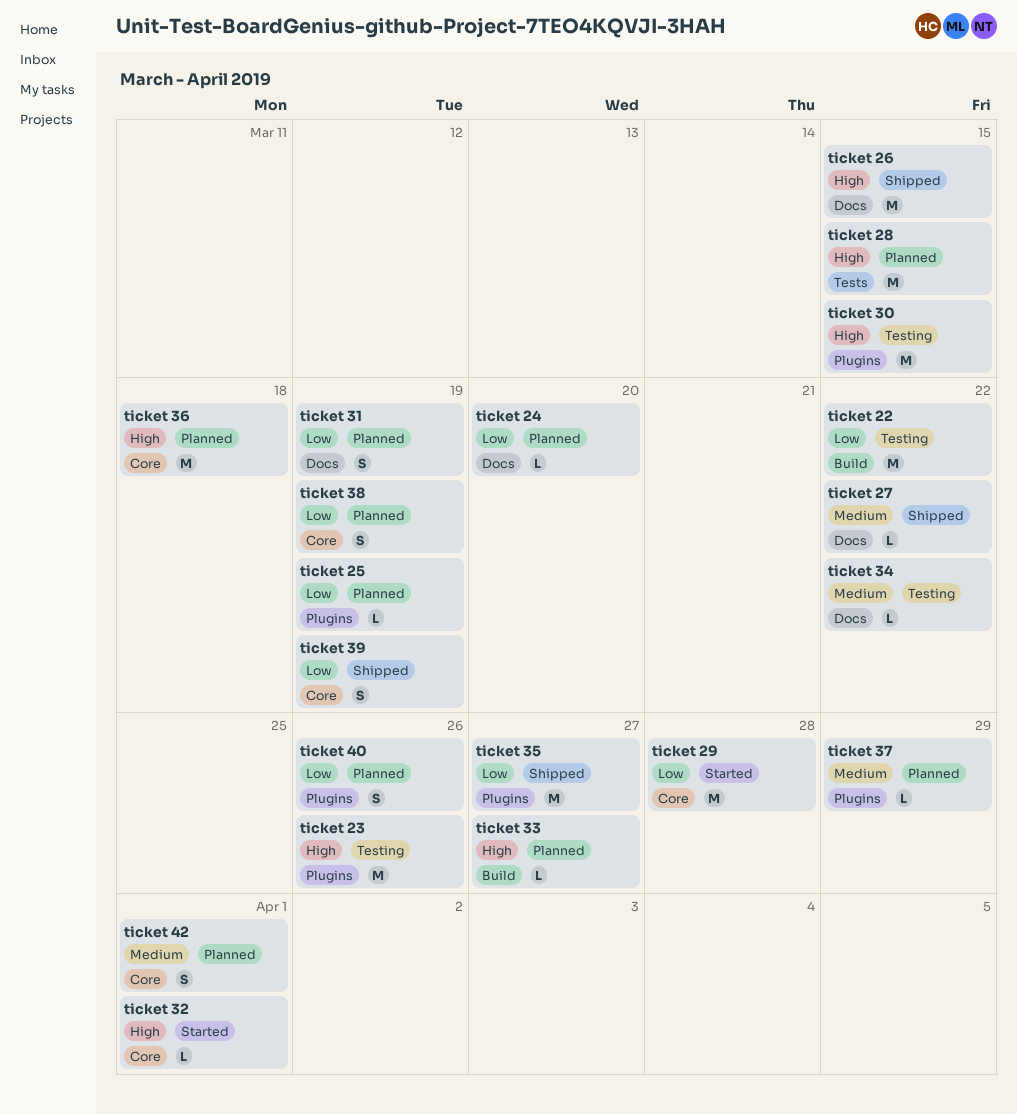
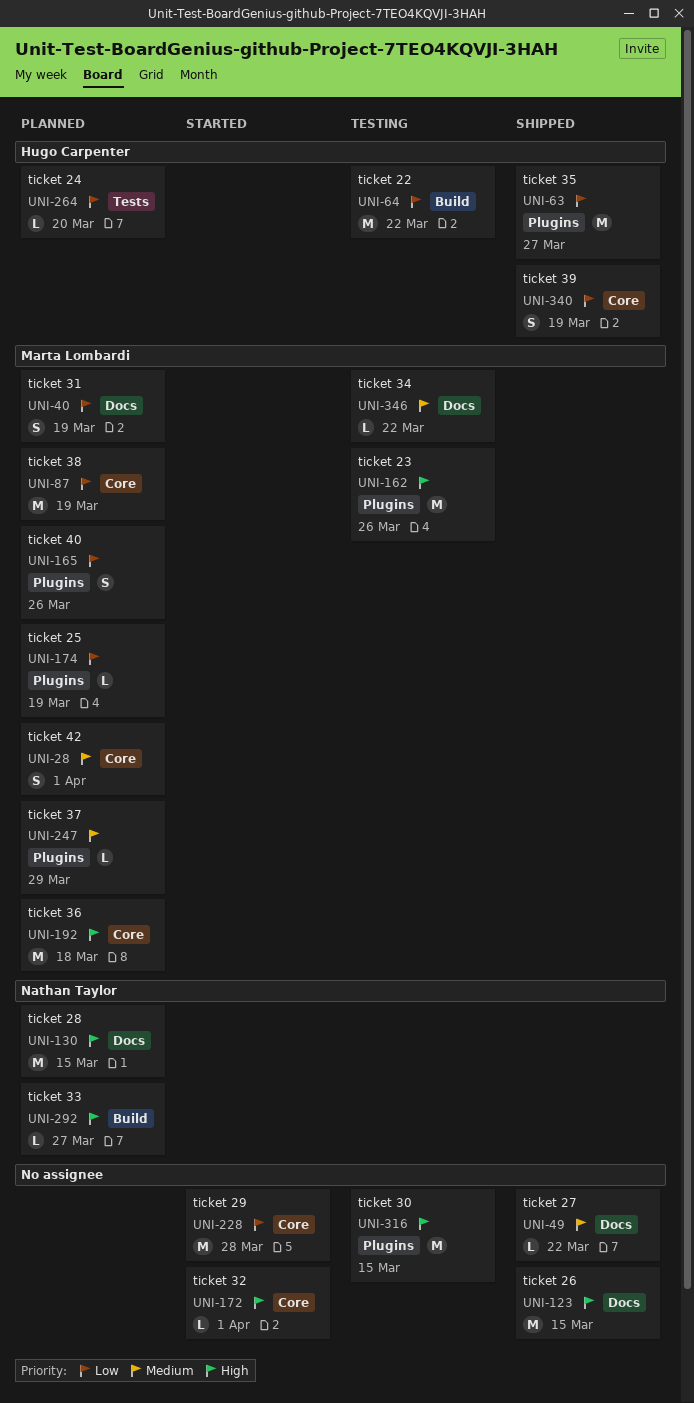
ticket 24, label: Docs -> Tests
ticket 28, label: Tests -> Docs
ticket 38, estimate: S -> M

